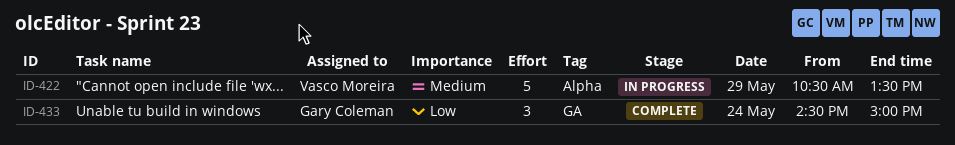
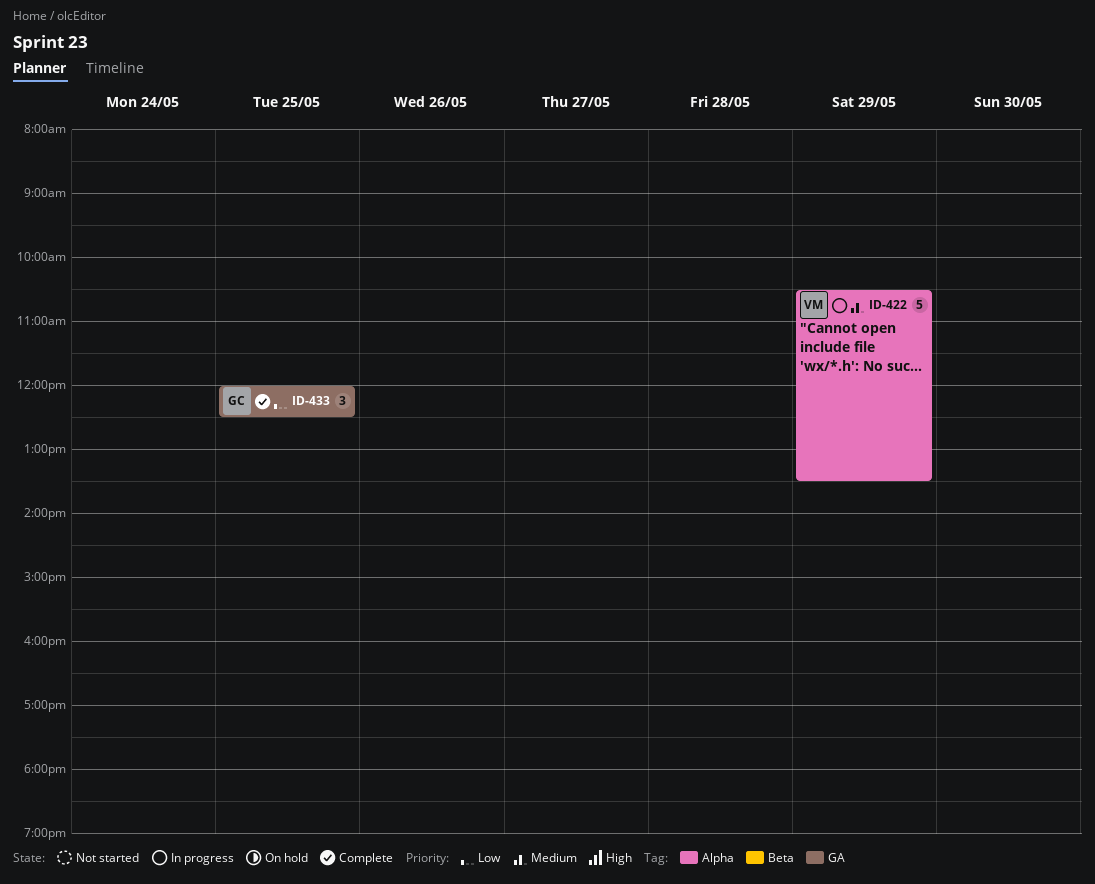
ID-433, day: May 24 -> May 25
ID-433, begins: 14:30 -> 12:00
ID-433, ends: 15:00 -> 12:30

